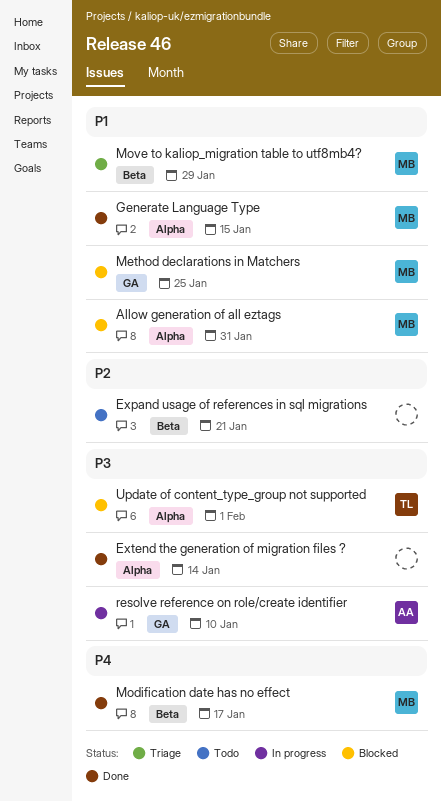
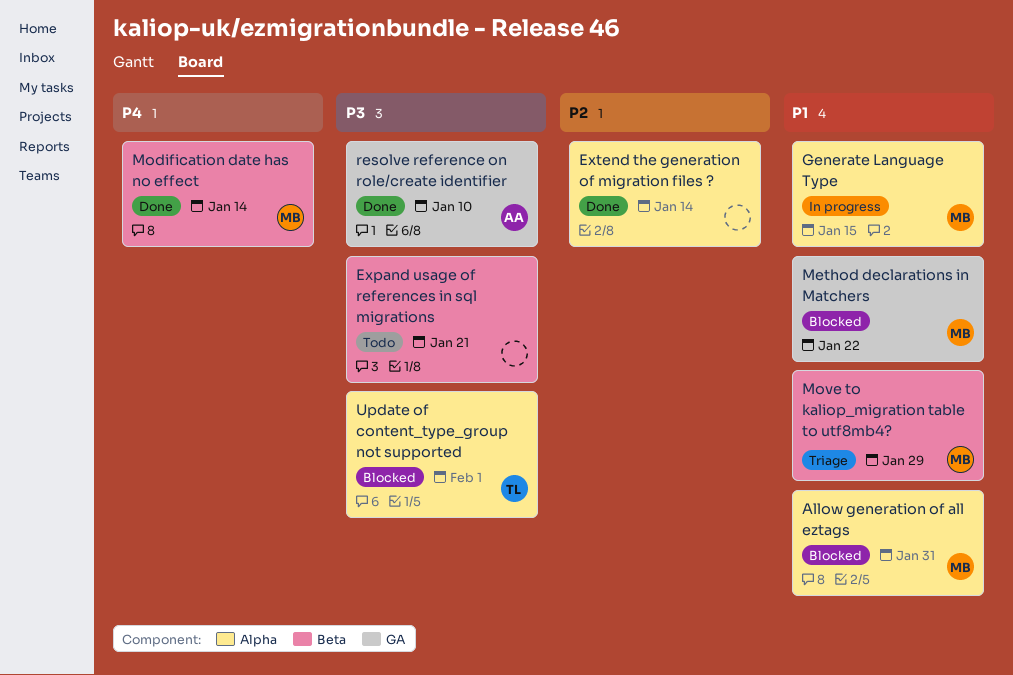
Expand usage of references in sql migrations, priority: P2 -> P3
Extend the generation of migration files ?, priority: P3 -> P2
Generate Language Type, status: Done -> In progress
Method declarations in Matchers, due: Jan 25 -> Jan 22
Modification date has no effect, due: Jan 17 -> Jan 14
resolve reference on role/create identifier, status: In progress -> Done

